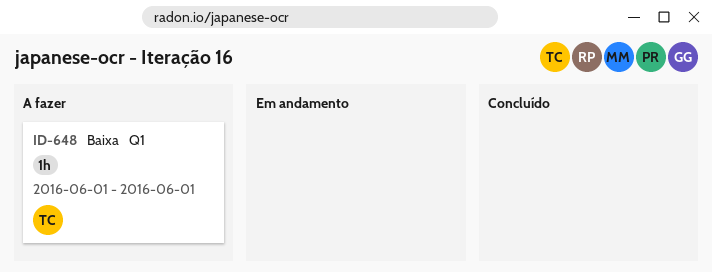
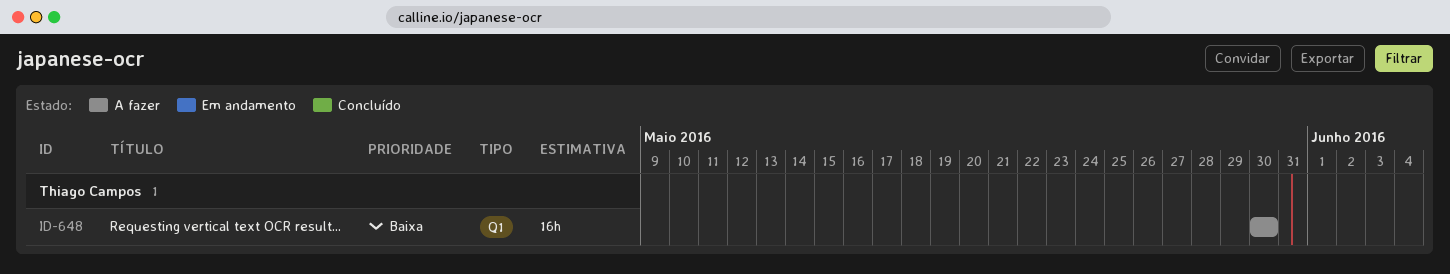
ID-648, estimate: 1h -> 16h
ID-648, start: Jun 1 -> May 30
ID-648, due: Jun 1 -> May 30

